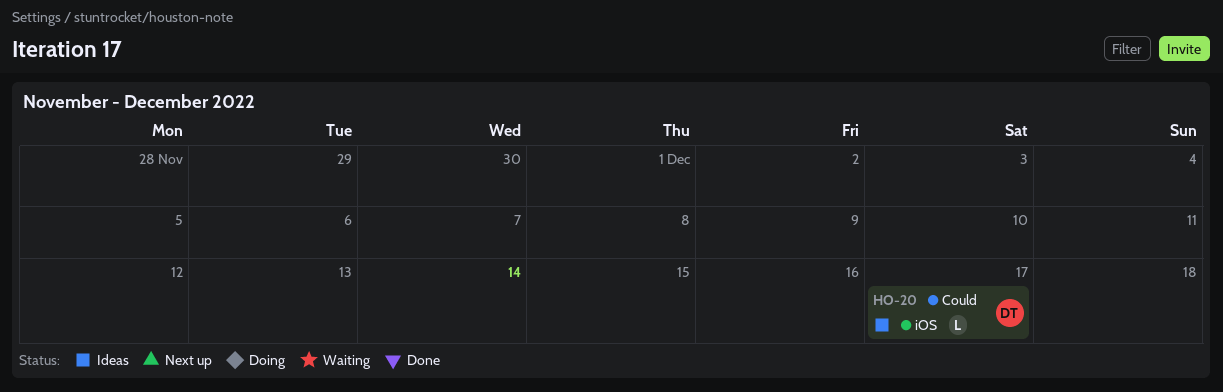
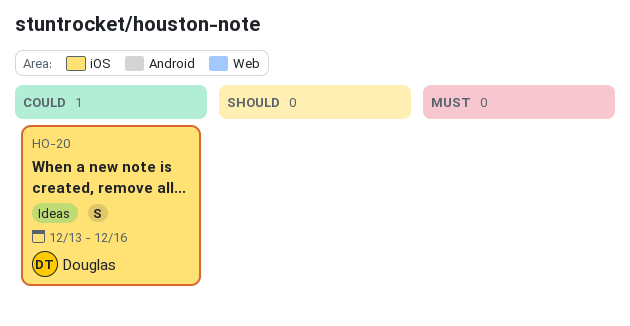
HO-20, estimate: L -> S
HO-20, due: Dec 17 -> Dec 16

